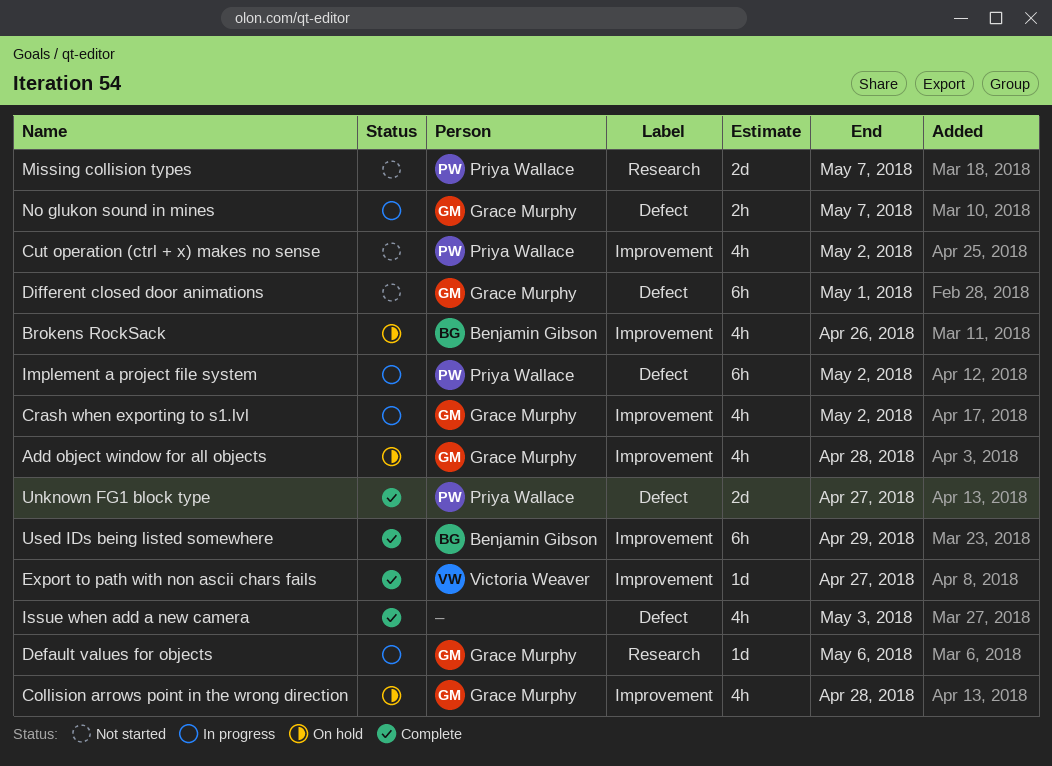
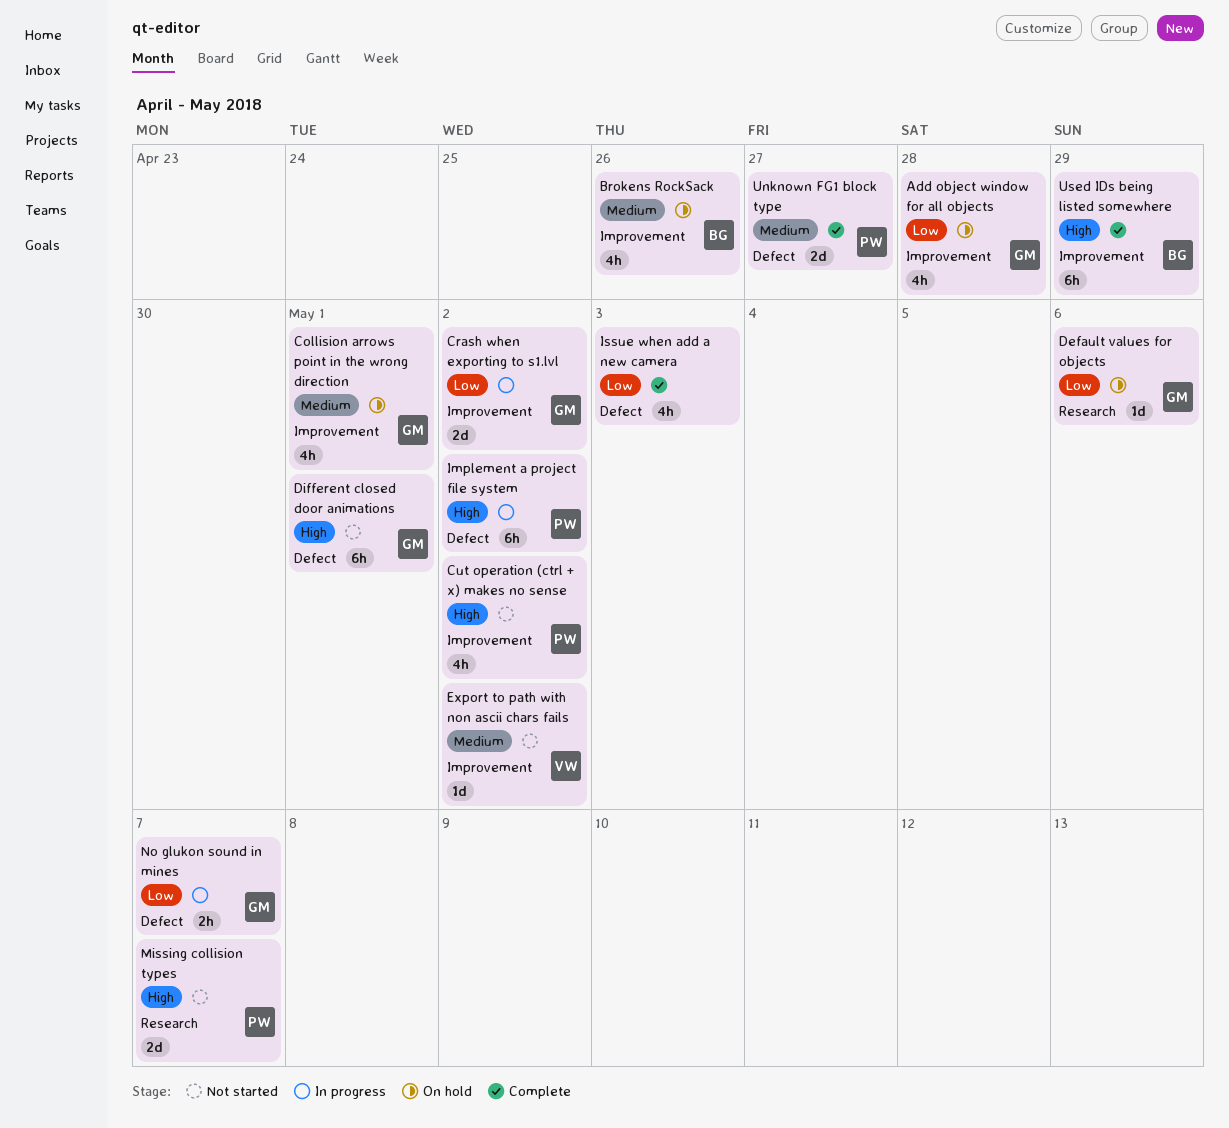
Collision arrows point in the wrong direction, due: Apr 28 -> May 1
Crash when exporting to s1.lvl, estimate: 4h -> 2d
Default values for objects, status: In progress -> On hold
Export to path with non ascii chars fails, status: Complete -> Not started
Export to path with non ascii chars fails, due: Apr 27 -> May 2

